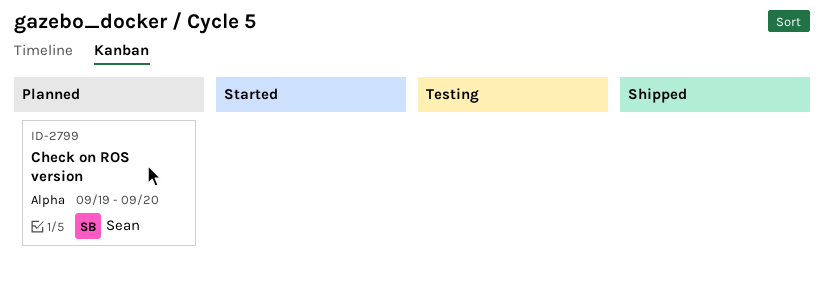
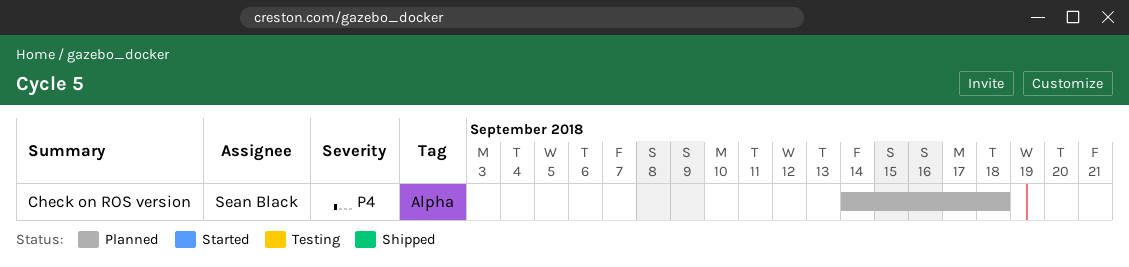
Check on ROS version, start: Sep 19 -> Sep 14
Check on ROS version, due: Sep 20 -> Sep 18

